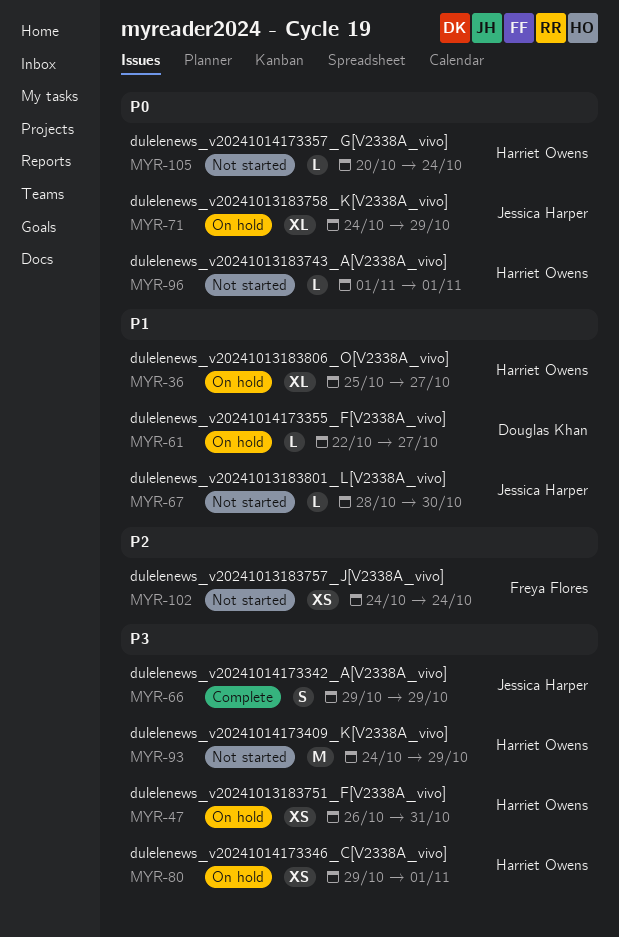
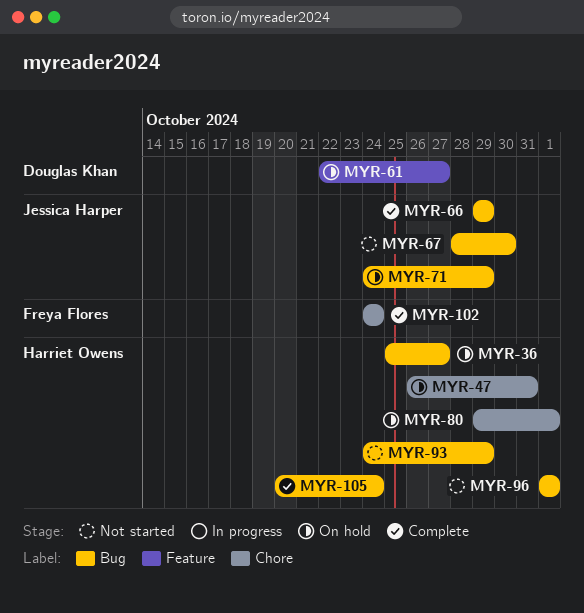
MYR-102, status: Not started -> Complete
MYR-105, status: Not started -> Complete

